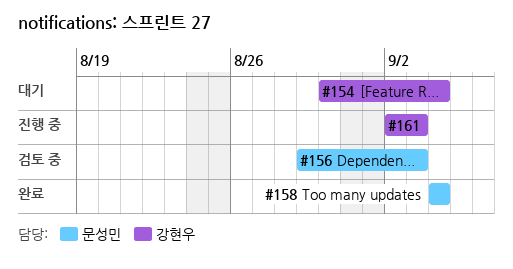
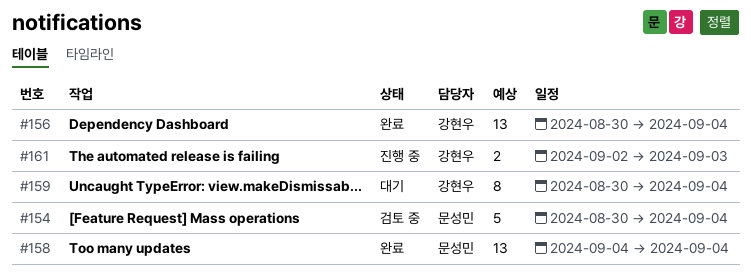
#154, status: 대기 -> 검토 중
#154, owner: 강현우 -> 문성민
#156, status: 검토 중 -> 완료
#156, owner: 문성민 -> 강현우
#156, start: Aug 29 -> Aug 30
#156, due: Sep 3 -> Sep 4
#159: none -> present

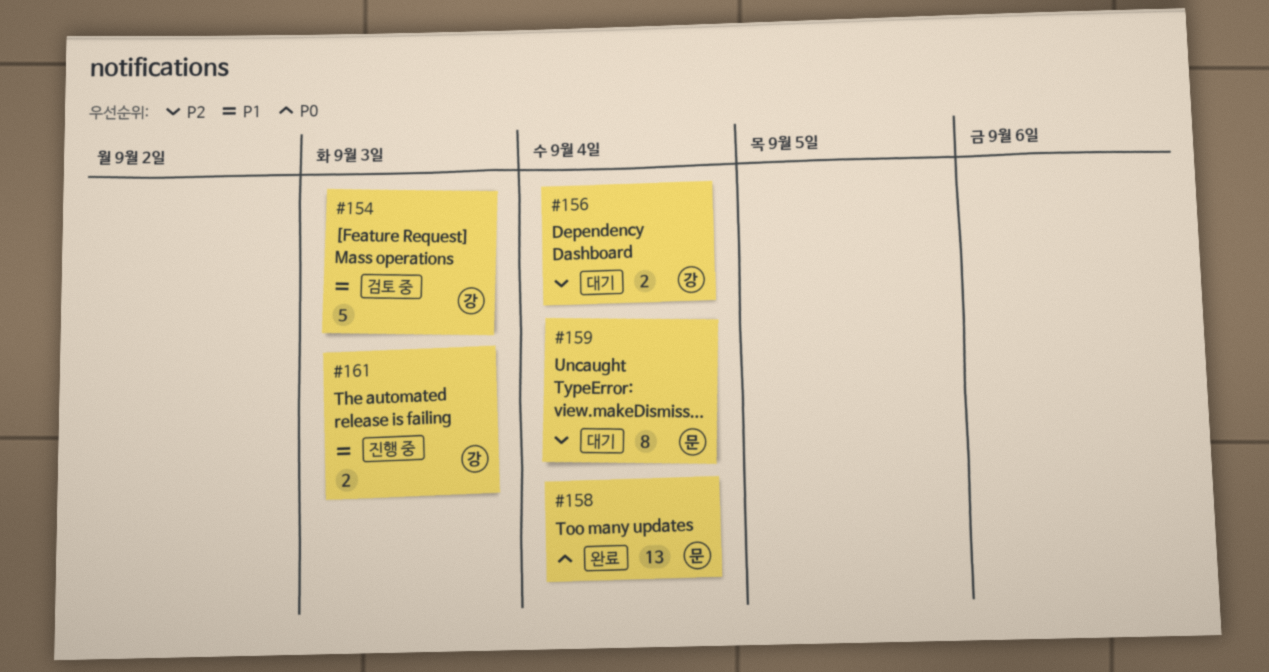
#154, owner: 문성민 -> 강현우
#154, due: Sep 4 -> Sep 3
#156, status: 완료 -> 대기
#156, estimate: 13 -> 2
#159, owner: 강현우 -> 문성민

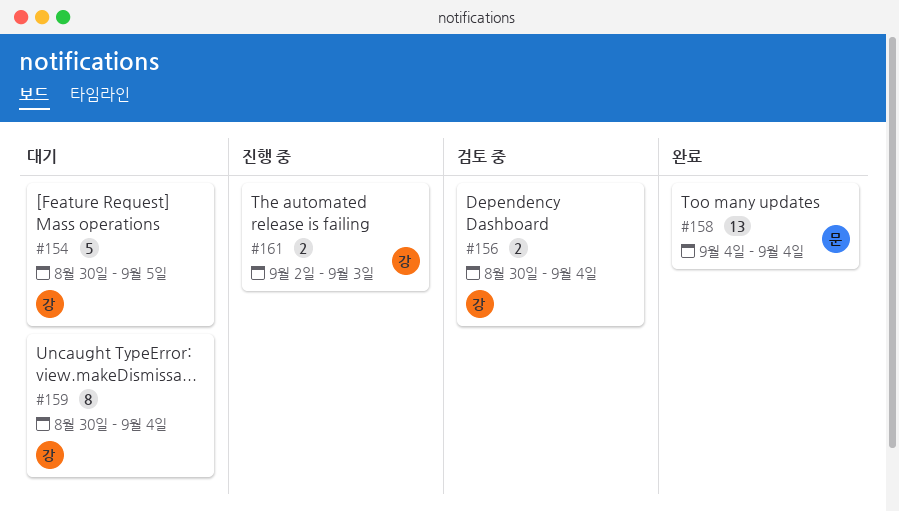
#154, status: 검토 중 -> 대기
#154, due: Sep 3 -> Sep 5
#156, status: 대기 -> 검토 중
#159, owner: 문 -> 강

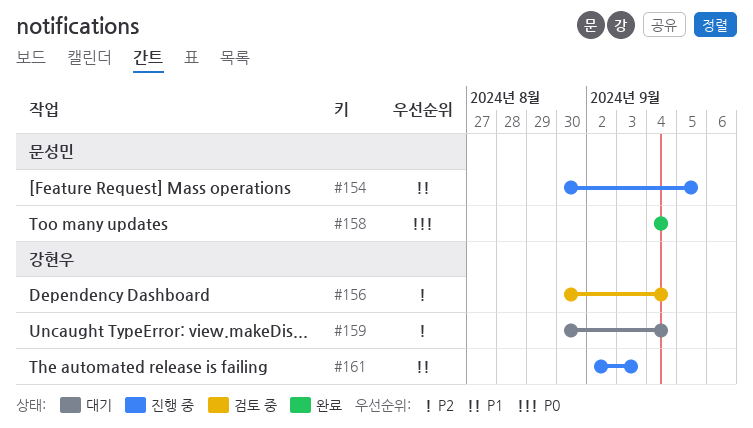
#154, status: 대기 -> 진행 중
#154, owner: 강현우 -> 문성민

